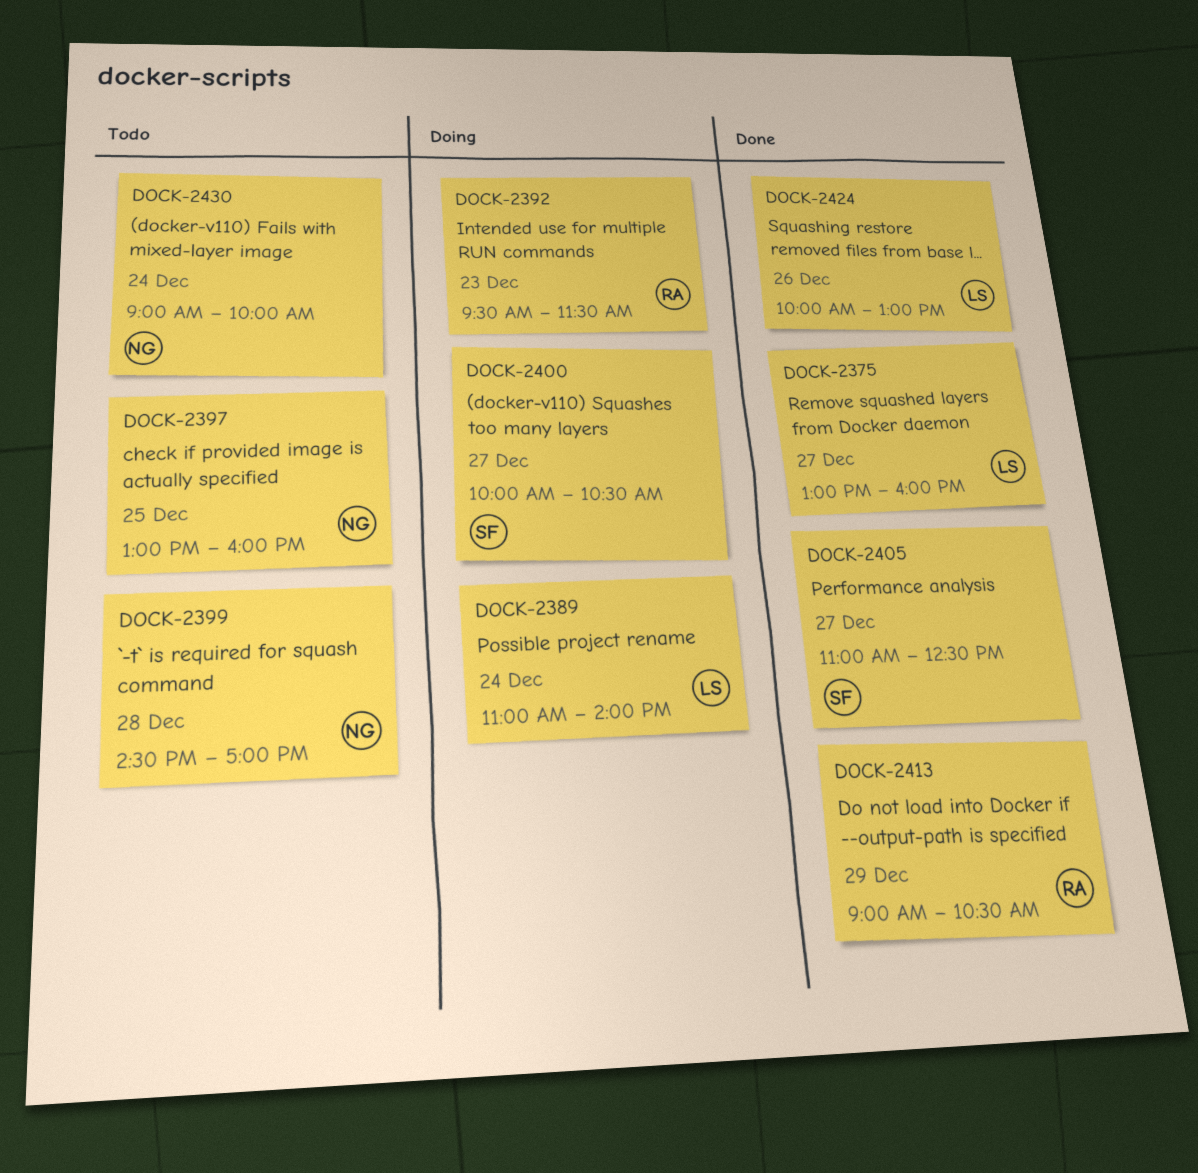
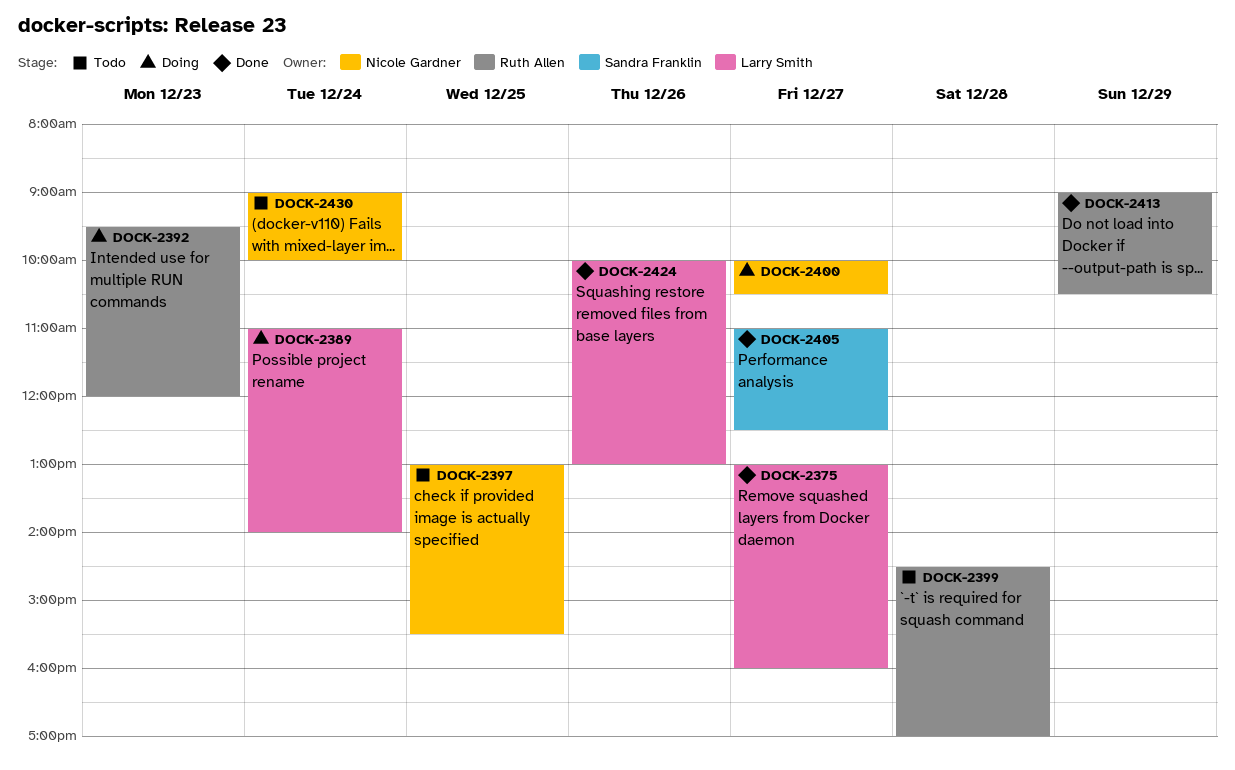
DOCK-2392, ends: 11:30 -> 12:00
DOCK-2397, ends: 16:00 -> 15:30
DOCK-2399, owner: Nicole Gardner -> Ruth Allen
DOCK-2400, owner: Sandra Franklin -> Nicole Gardner

